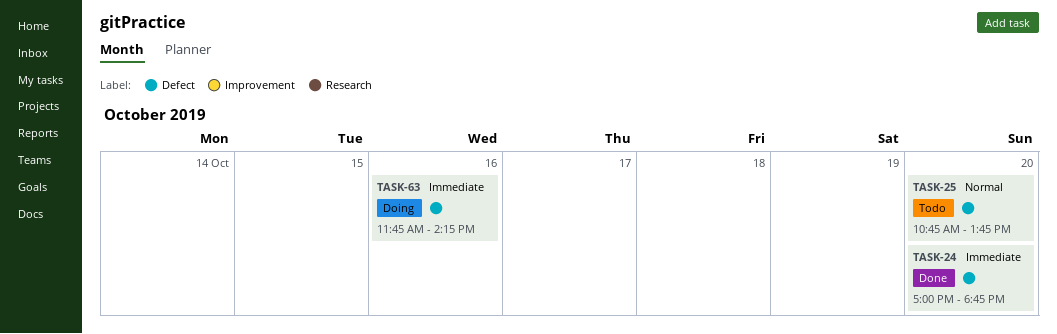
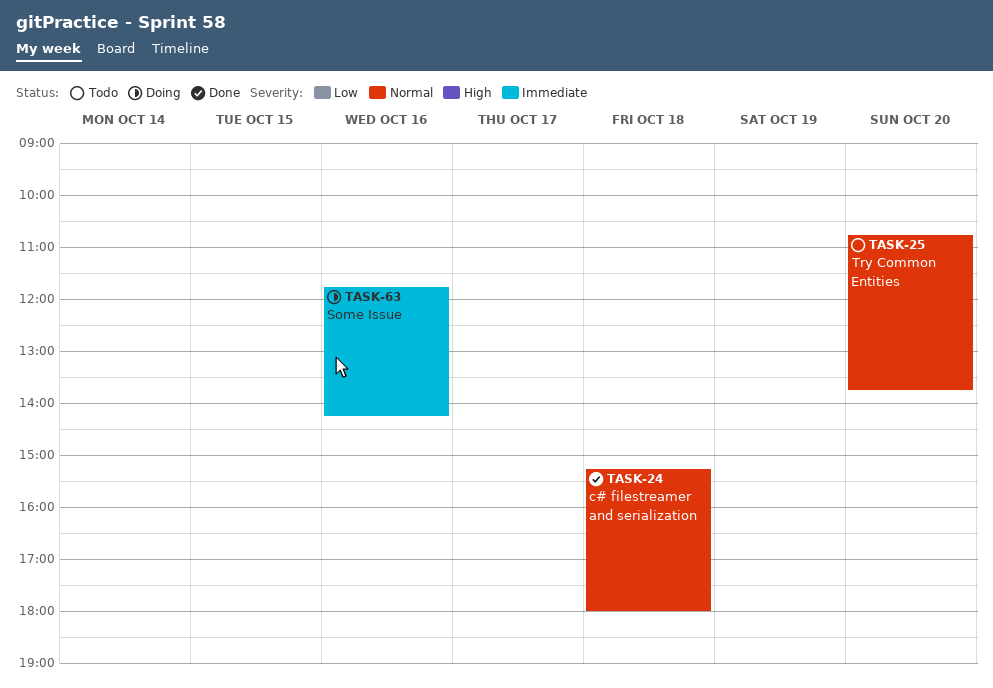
TASK-24, priority: Immediate -> Normal
TASK-24, day: Oct 20 -> Oct 18
TASK-24, begins: 17:00 -> 15:15
TASK-24, ends: 18:45 -> 18:00

